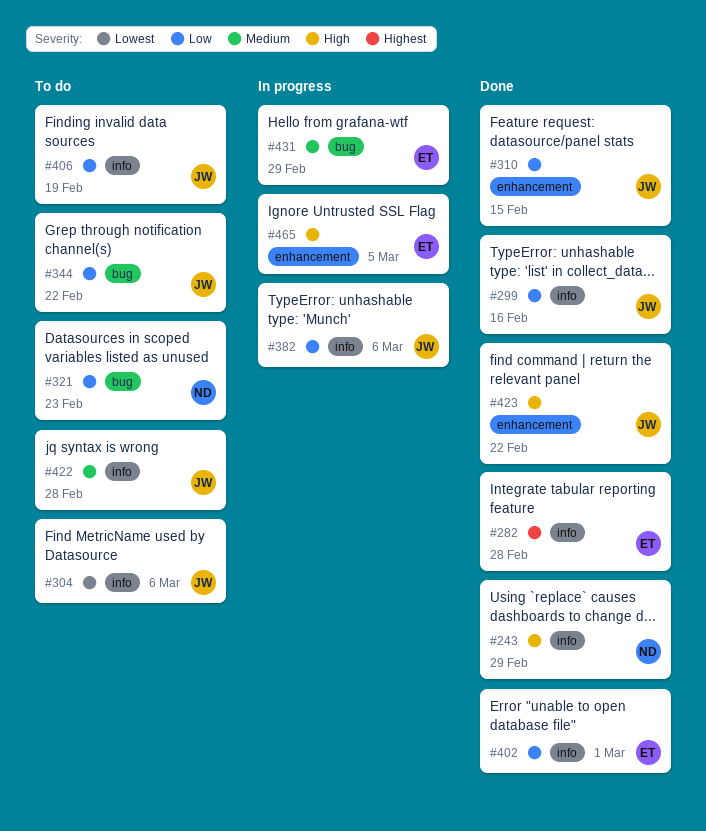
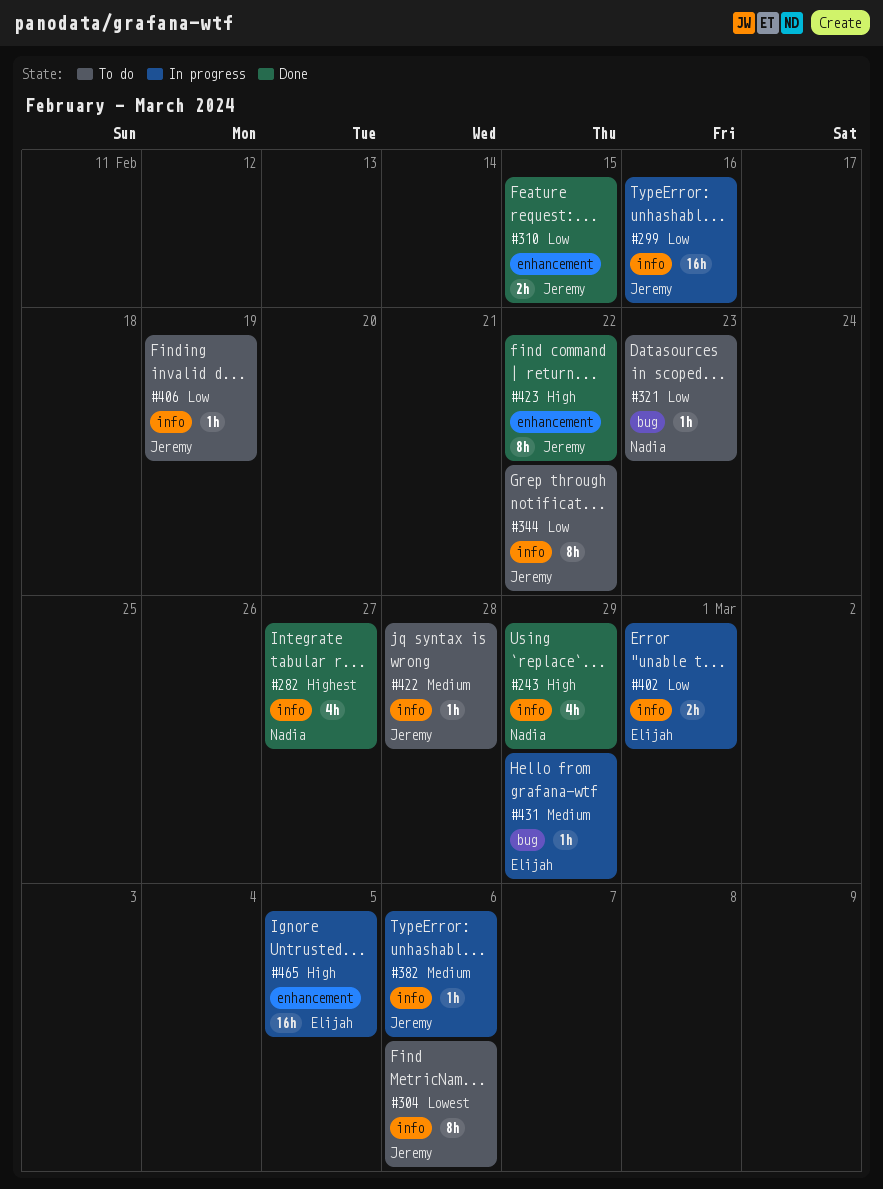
#282, owner: Elijah -> Nadia
#282, due: Feb 28 -> Feb 27
#299, status: Done -> In progress
#344, label: bug -> info
#382, priority: Low -> Medium
#402, status: Done -> In progress

